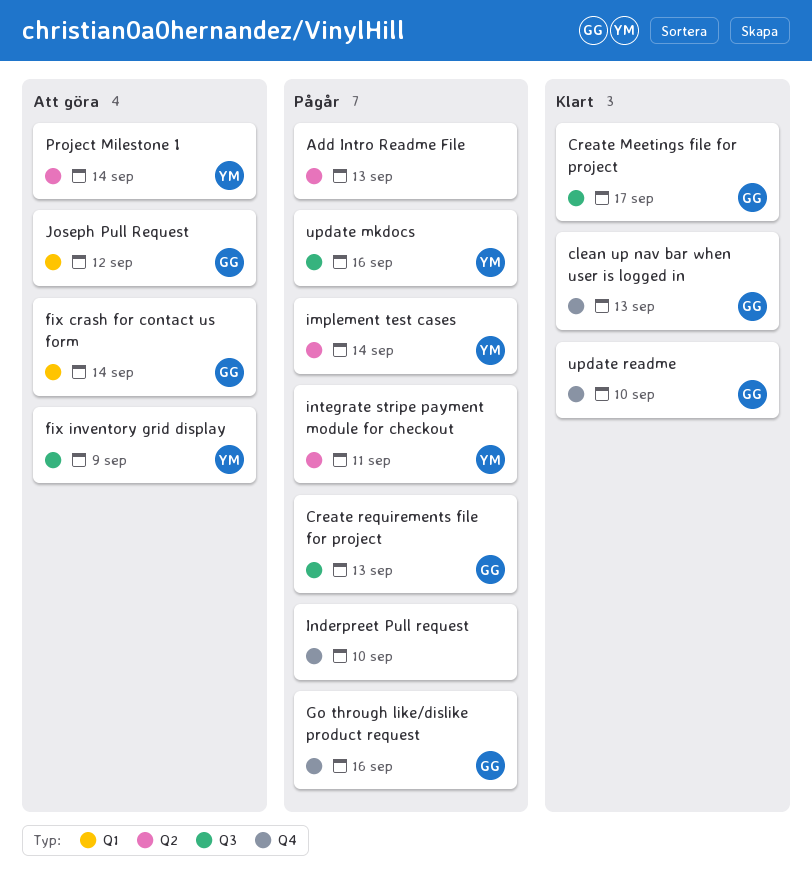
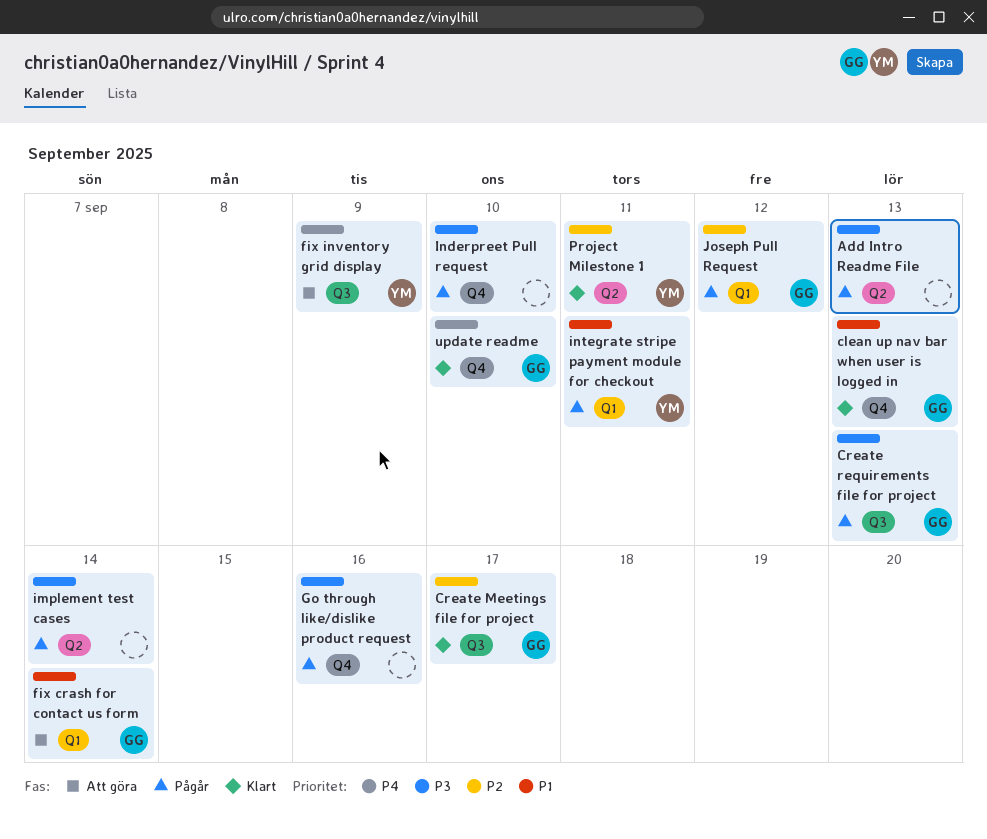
Go through like/dislike product request, owner: GG -> none
implement test cases, owner: YM -> none
integrate stripe payment module for checkout, label: Q2 -> Q1
Joseph Pull Request, status: Att göra -> Pågår
Project Milestone 1, status: Att göra -> Klart
Project Milestone 1, due: Sep 14 -> Sep 11
update mkdocs: present -> none

